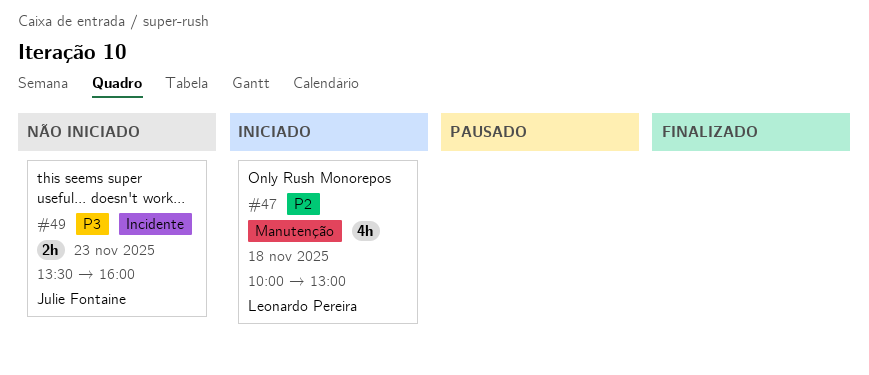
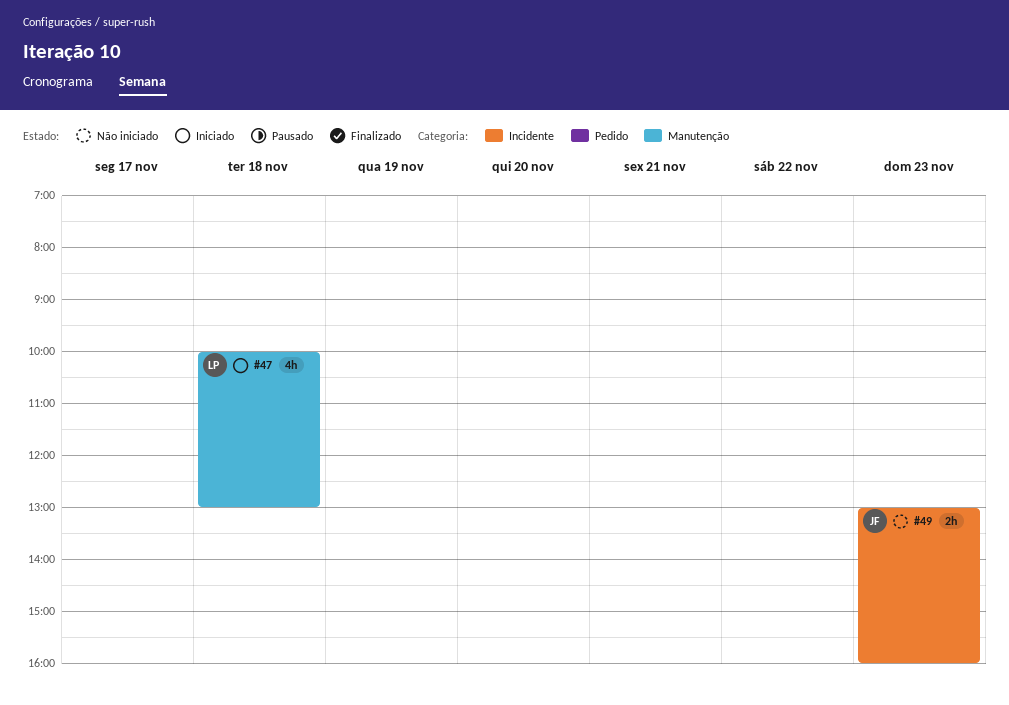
#49, begins: 13:30 -> 13:00

